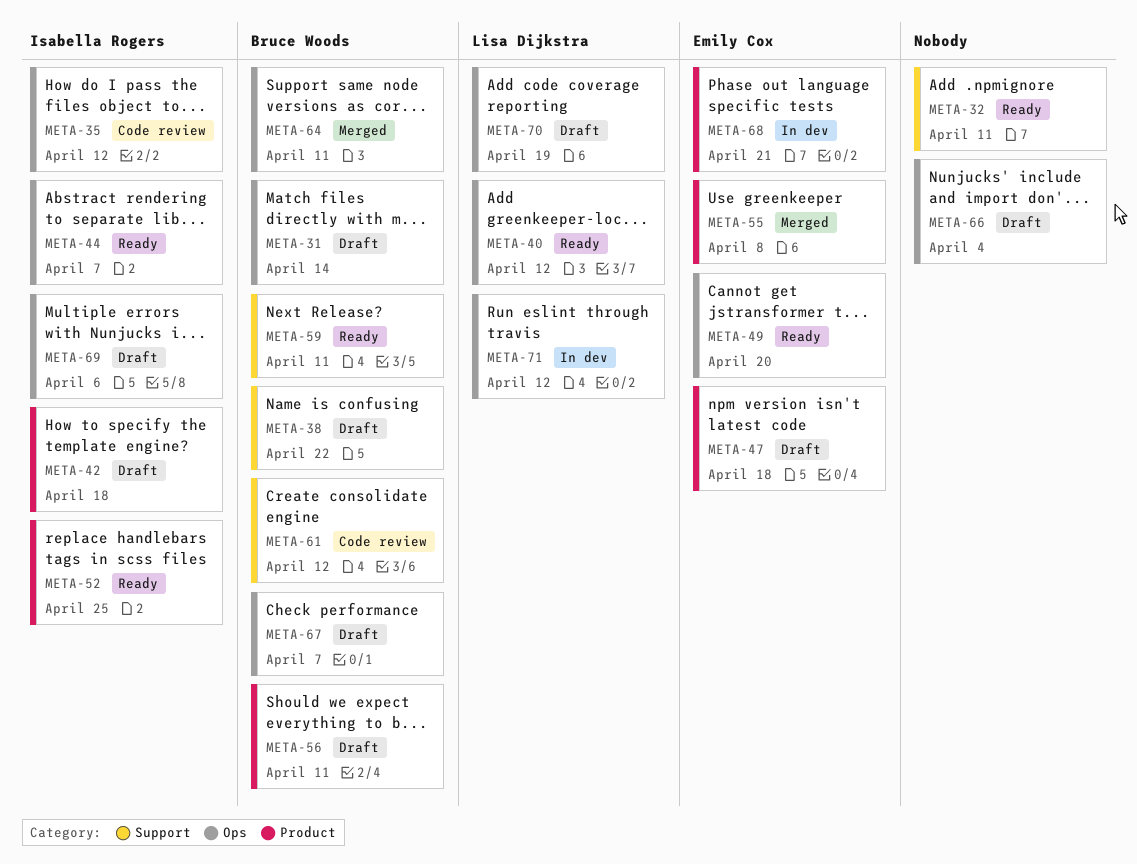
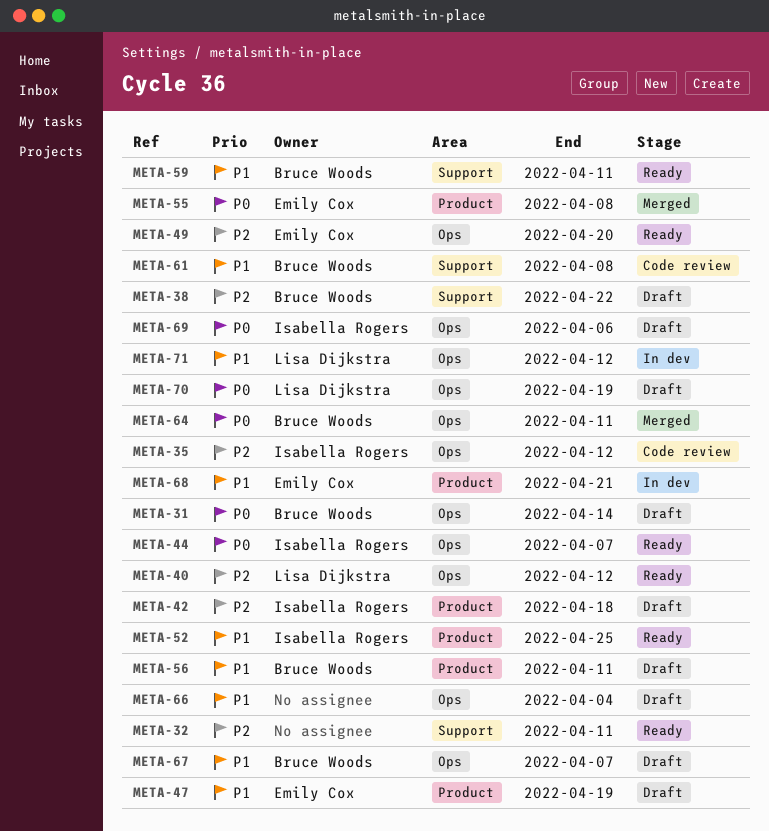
META-47, due: Apr 18 -> Apr 19
META-61, due: Apr 12 -> Apr 8

